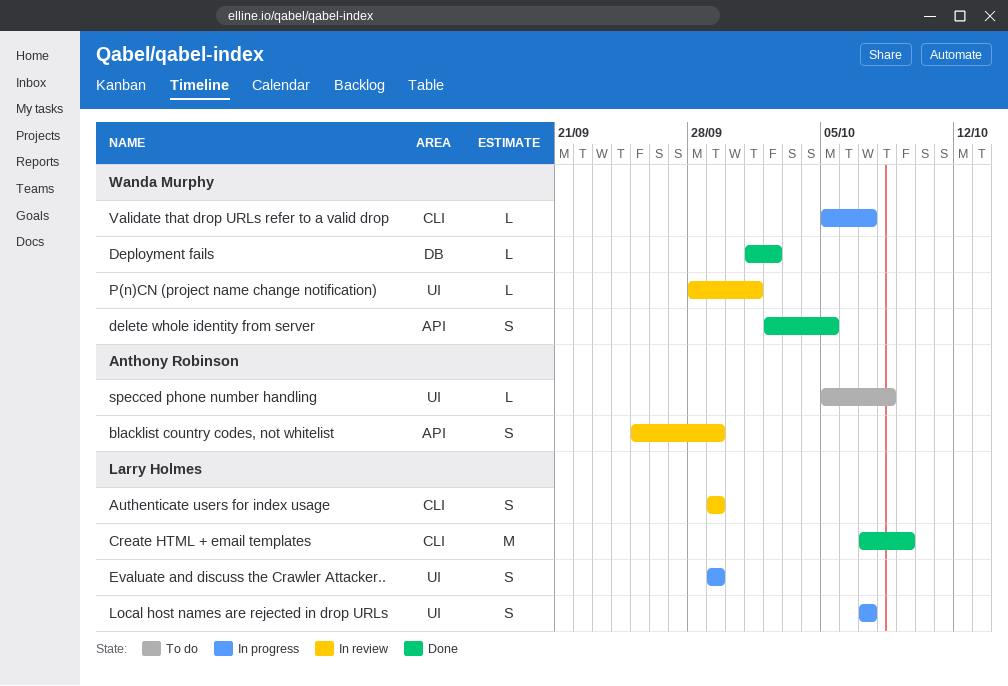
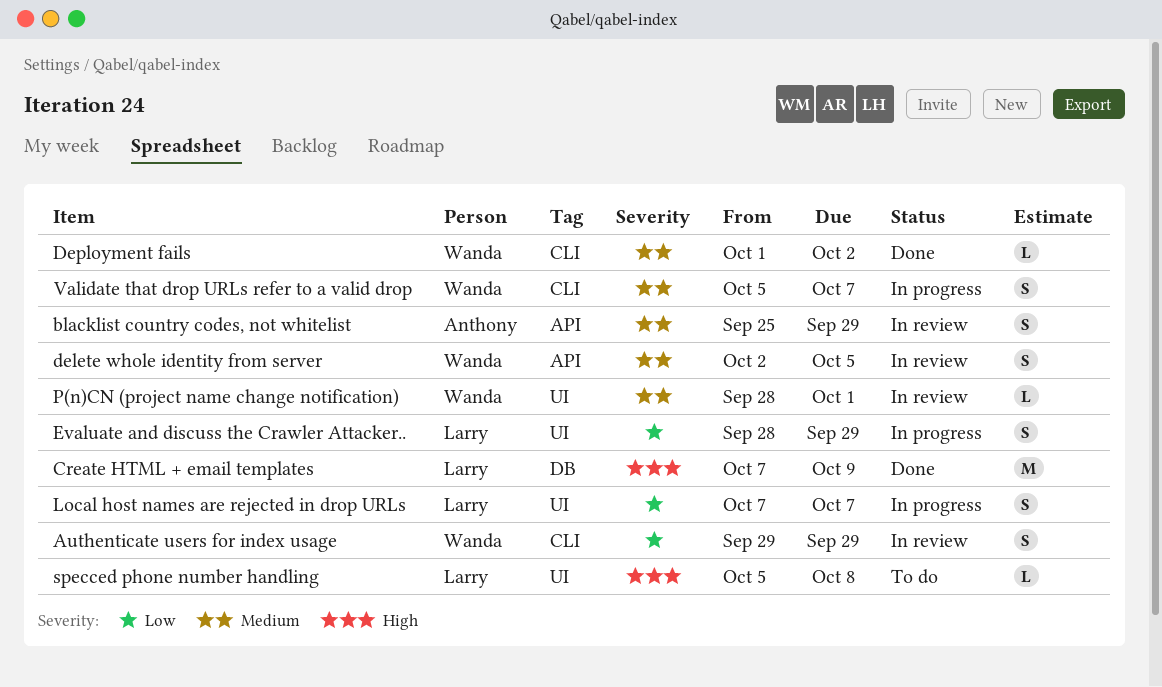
Authenticate users for index usage, owner: Larry Holmes -> Wanda Murphy
Create HTML + email templates, label: CLI -> DB
delete whole identity from server, status: Done -> In review
Deployment fails, label: DB -> CLI
Evaluate and discuss the Crawler Attacker.., start: Sep 29 -> Sep 28
specced phone number handling, owner: Anthony Robinson -> Larry Holmes
Validate that drop URLs refer to a valid drop, estimate: L -> S

